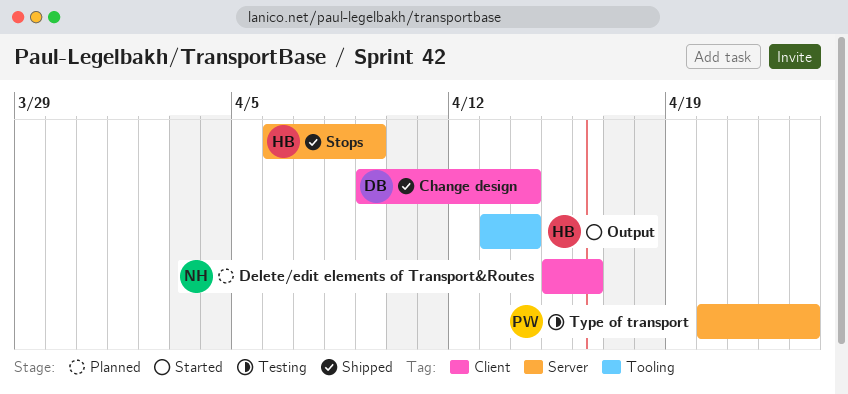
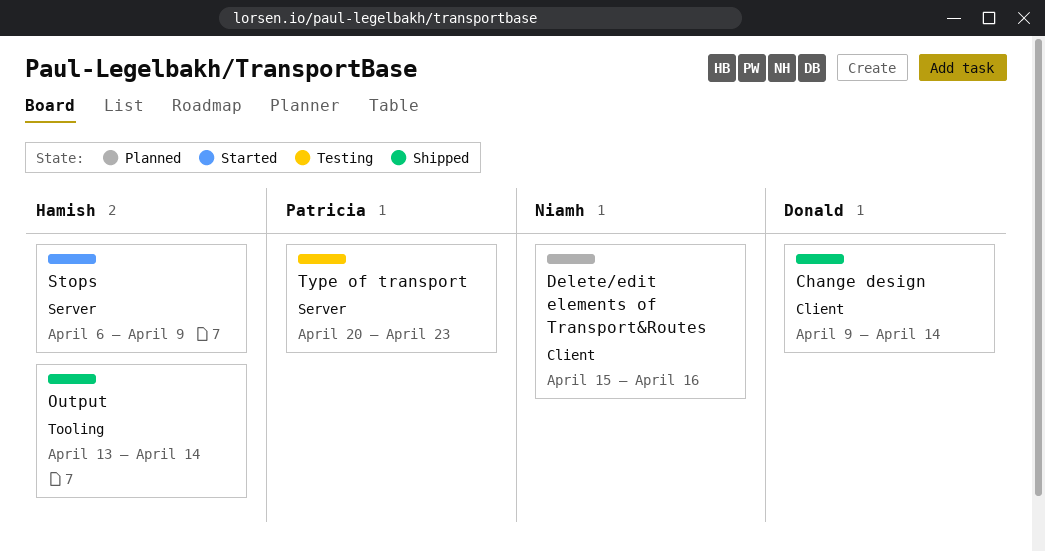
Output, status: Started -> Shipped
Stops, status: Shipped -> Started

